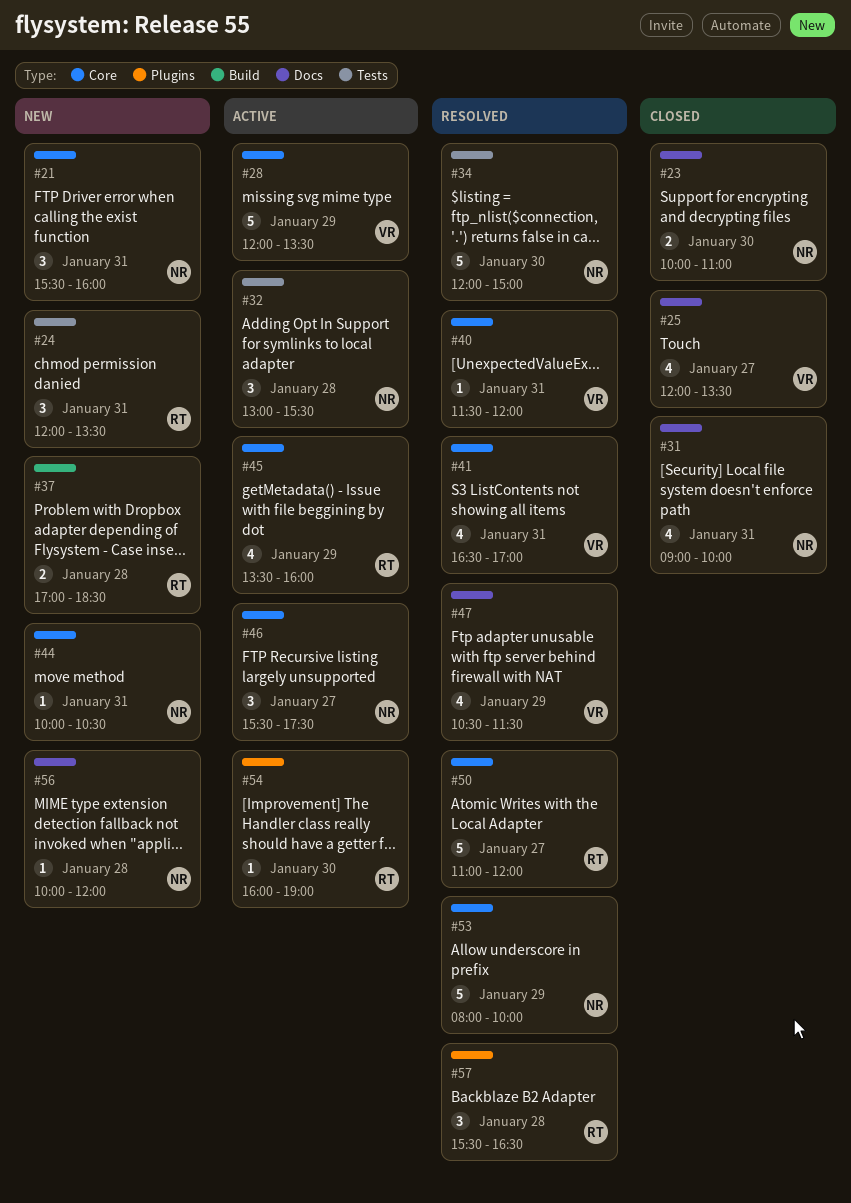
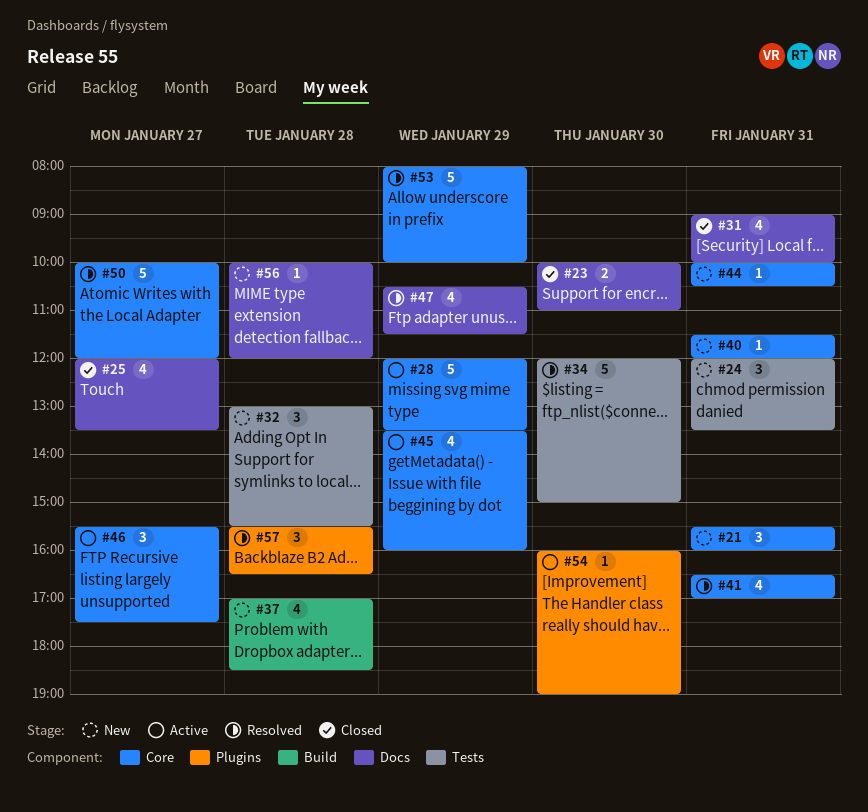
#32, status: Active -> New
#37, estimate: 2 -> 4
#40, status: Resolved -> New
#50, begins: 11:00 -> 10:00

